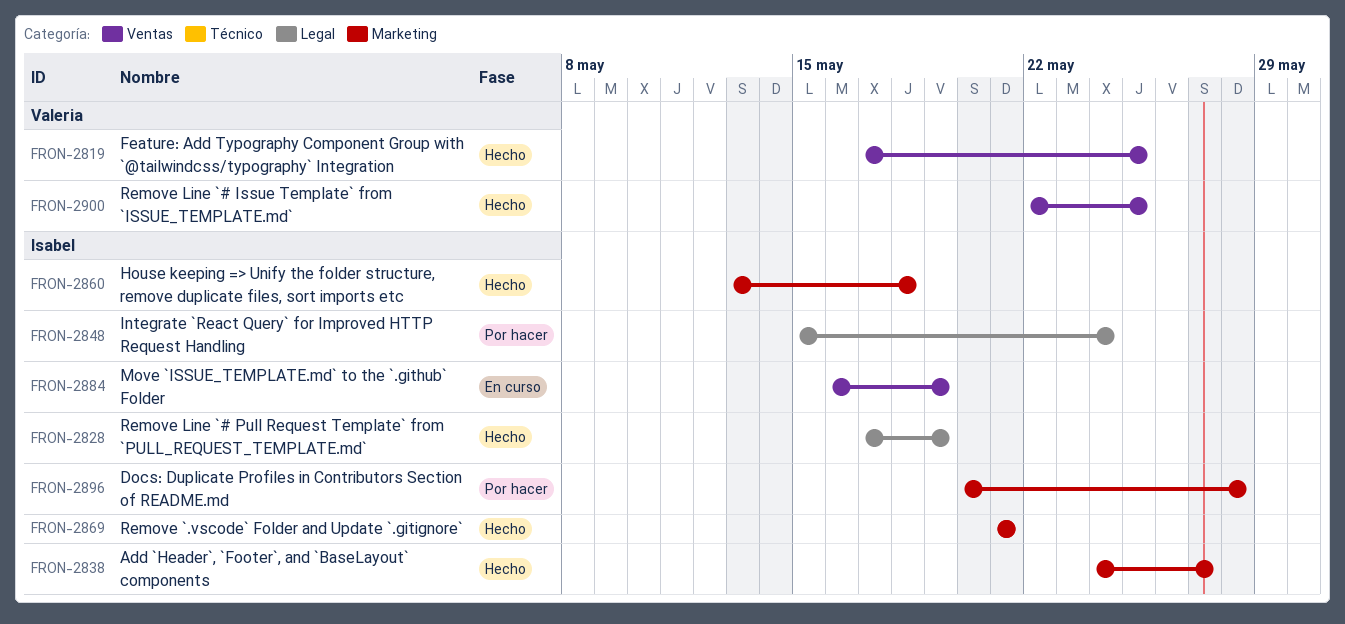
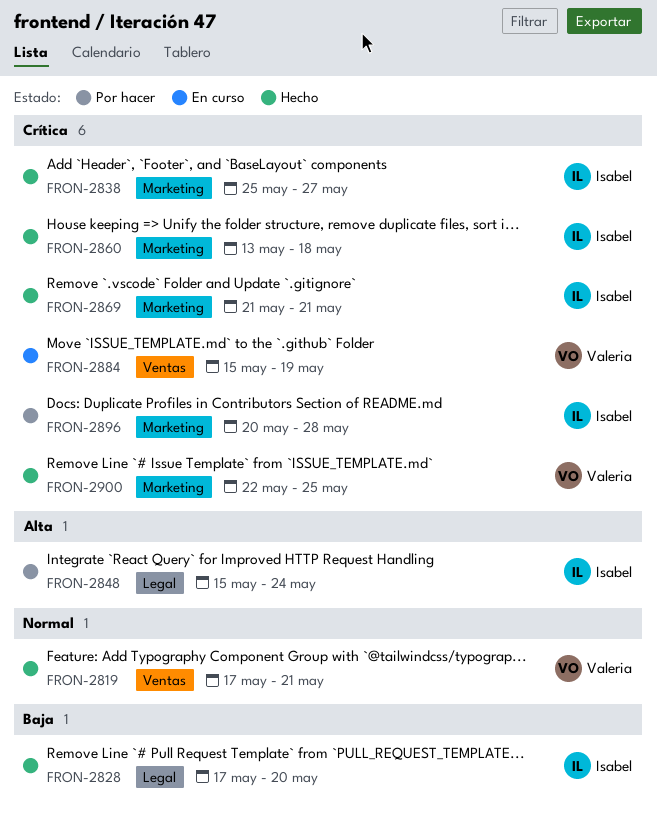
FRON-2819, due: May 25 -> May 21
FRON-2828, due: May 19 -> May 20
FRON-2838, start: May 24 -> May 25
FRON-2884, owner: Isabel -> Valeria
FRON-2884, start: May 16 -> May 15
FRON-2900, label: Ventas -> Marketing

